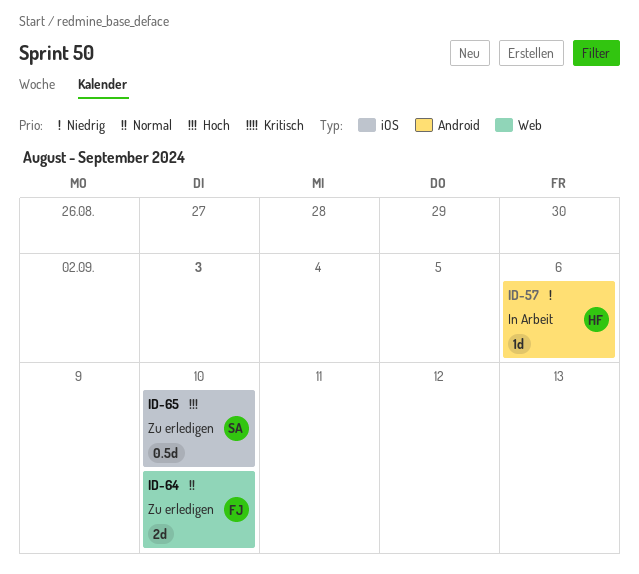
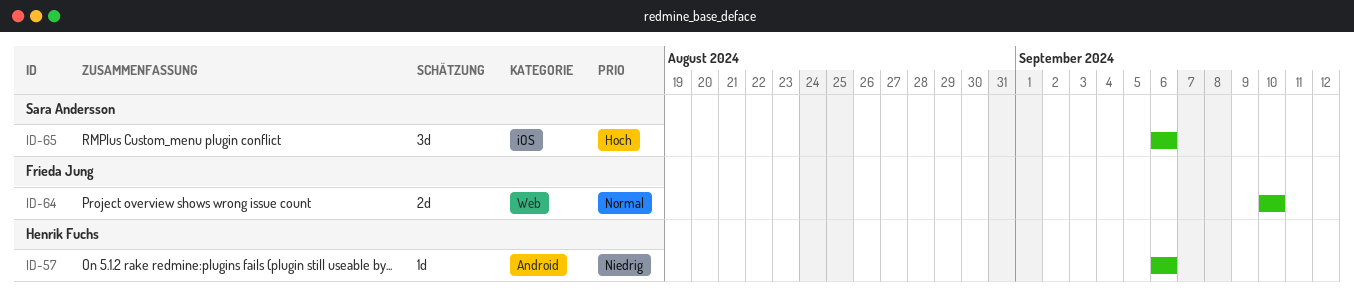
ID-65, estimate: 0.5d -> 3d
ID-65, due: Sep 10 -> Sep 6

